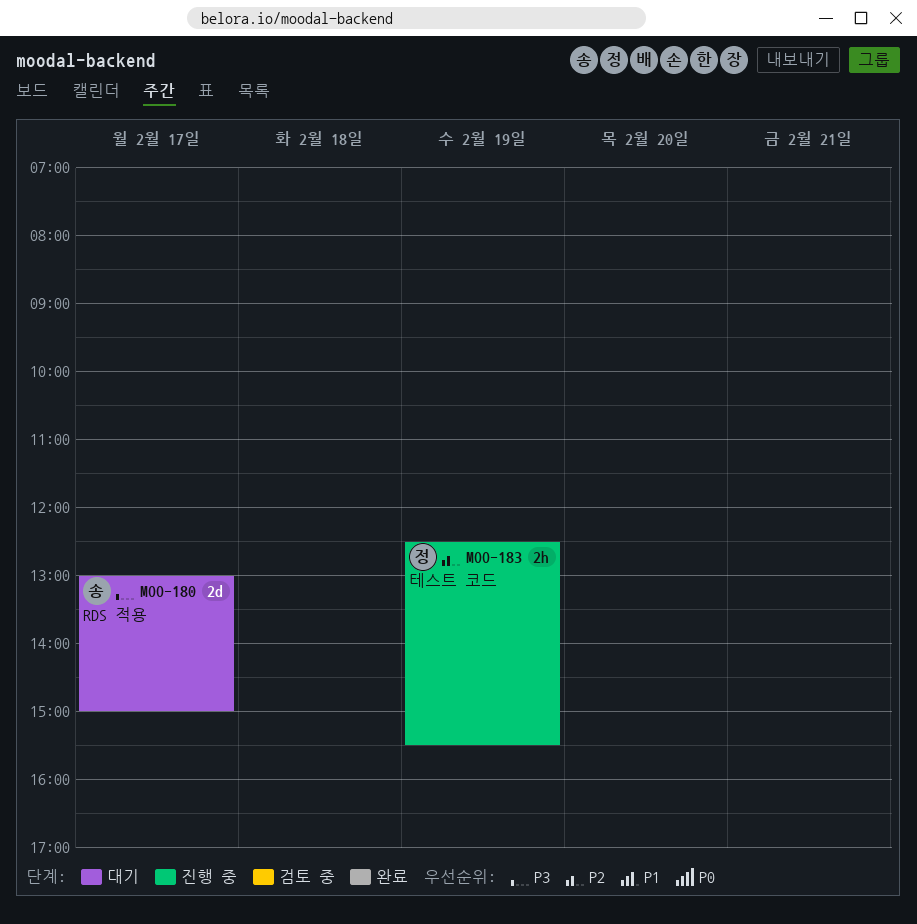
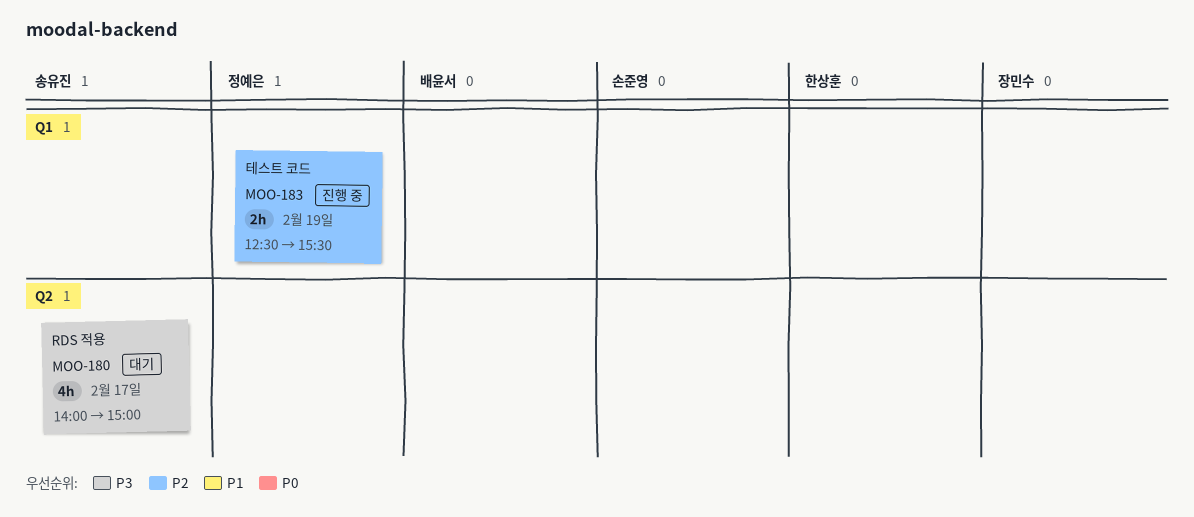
MOO-180, estimate: 2d -> 4h
MOO-180, begins: 13:00 -> 14:00

